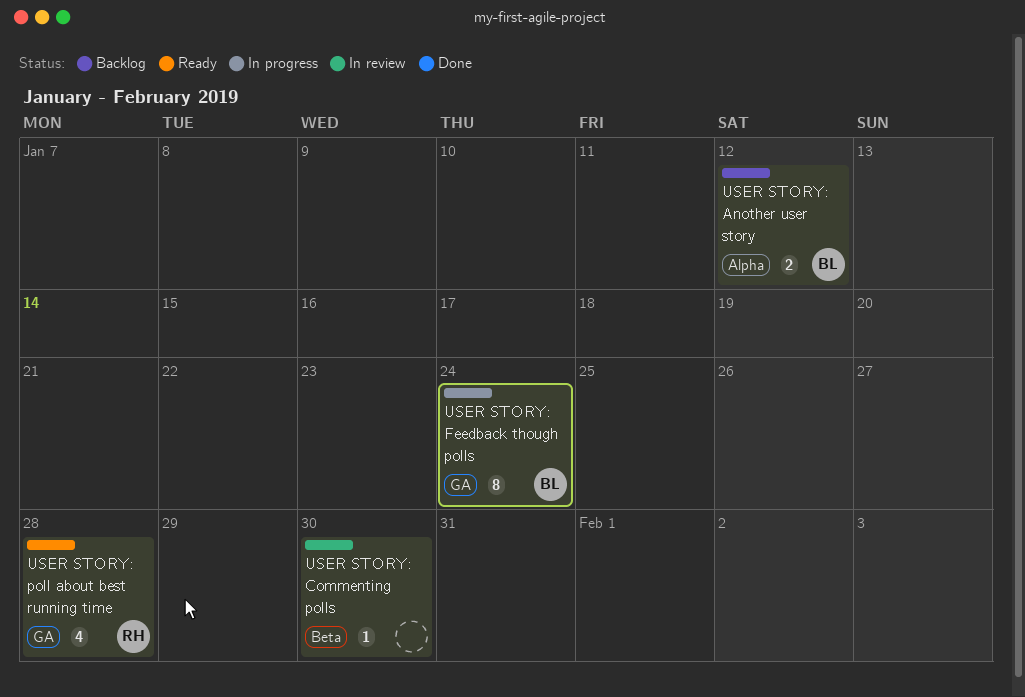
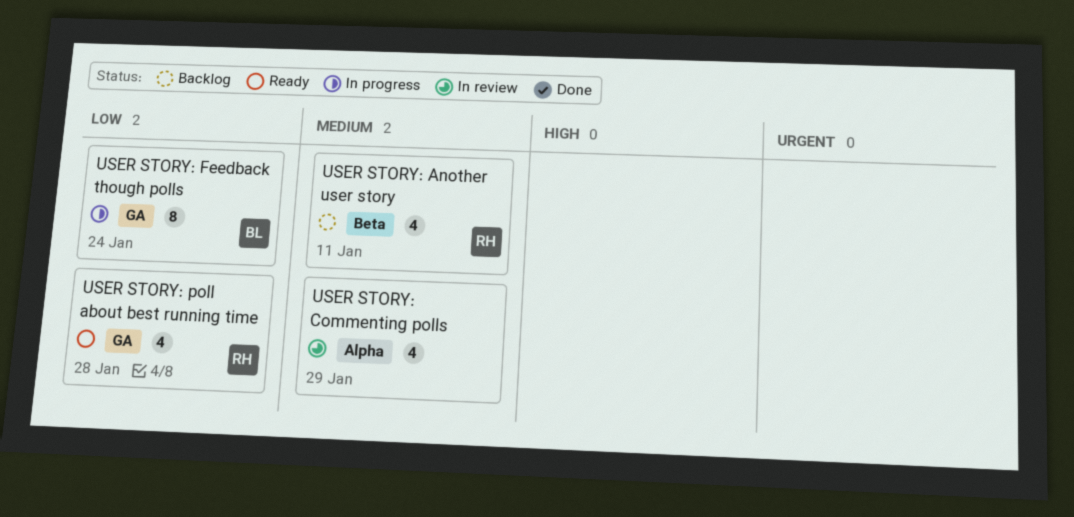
USER STORY: Another user story, owner: BL -> RH
USER STORY: Another user story, label: Alpha -> Beta
USER STORY: Another user story, estimate: 2 -> 4
USER STORY: Another user story, due: Jan 12 -> Jan 11
USER STORY: Commenting polls, label: Beta -> Alpha
USER STORY: Commenting polls, estimate: 1 -> 4
USER STORY: Commenting polls, due: Jan 30 -> Jan 29

